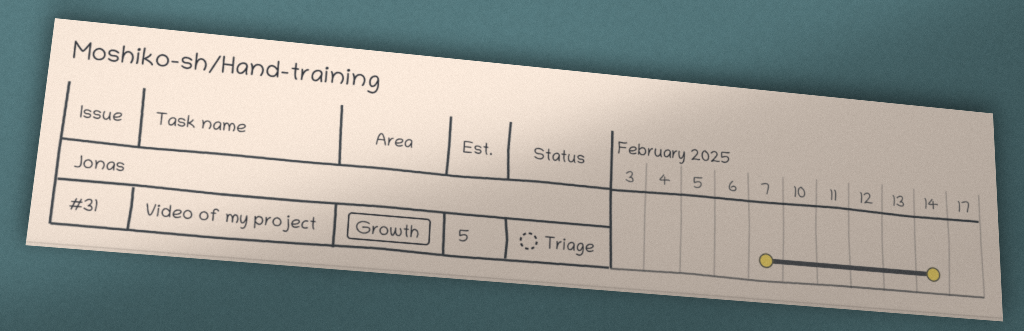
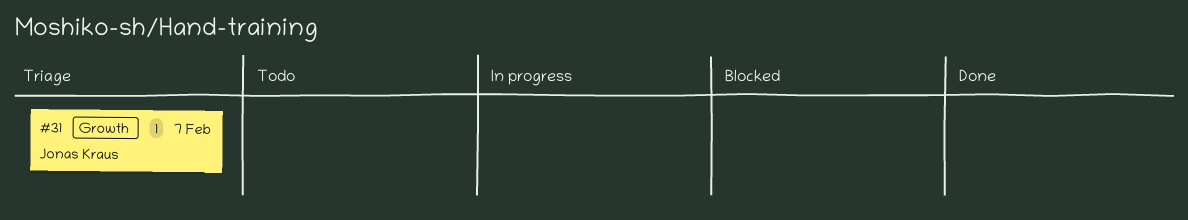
#31, estimate: 5 -> 1
#31, due: Feb 14 -> Feb 7

